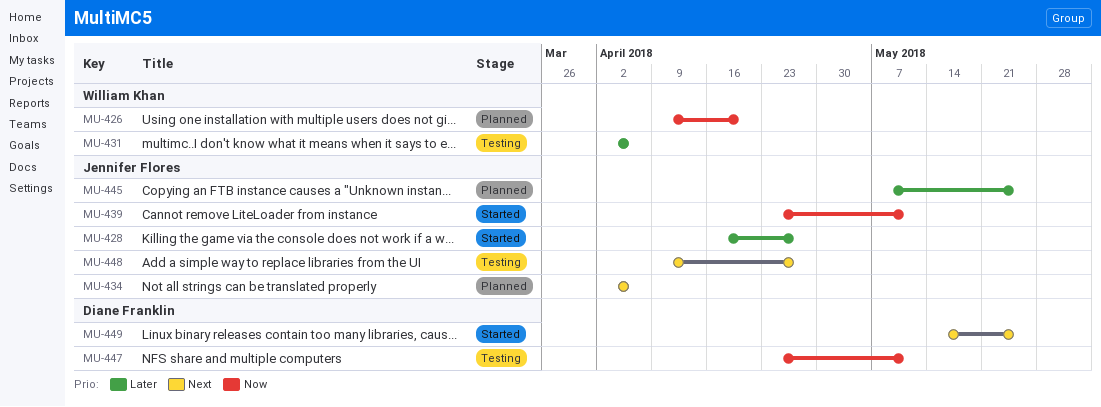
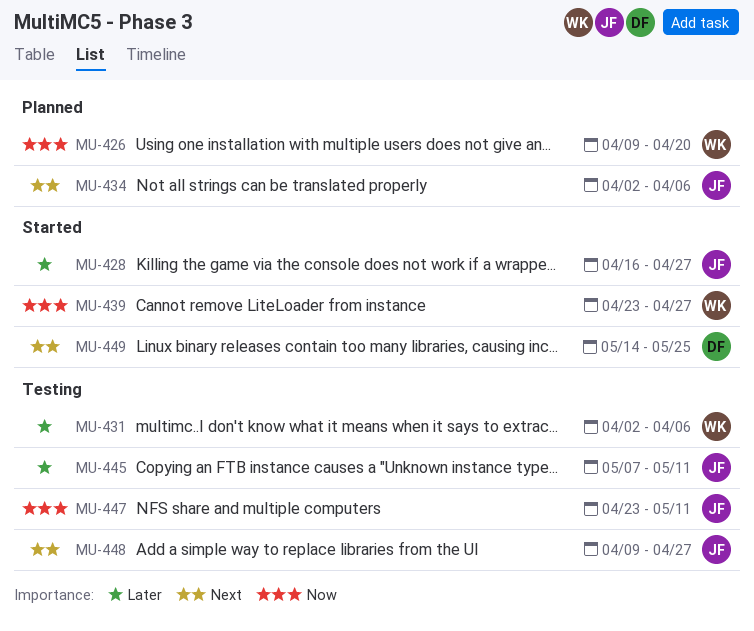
MU-439, owner: Jennifer Flores -> William Khan
MU-439, due: May 11 -> Apr 27
MU-445, status: Planned -> Testing
MU-445, due: May 25 -> May 11
MU-447, owner: Diane Franklin -> Jennifer Flores

